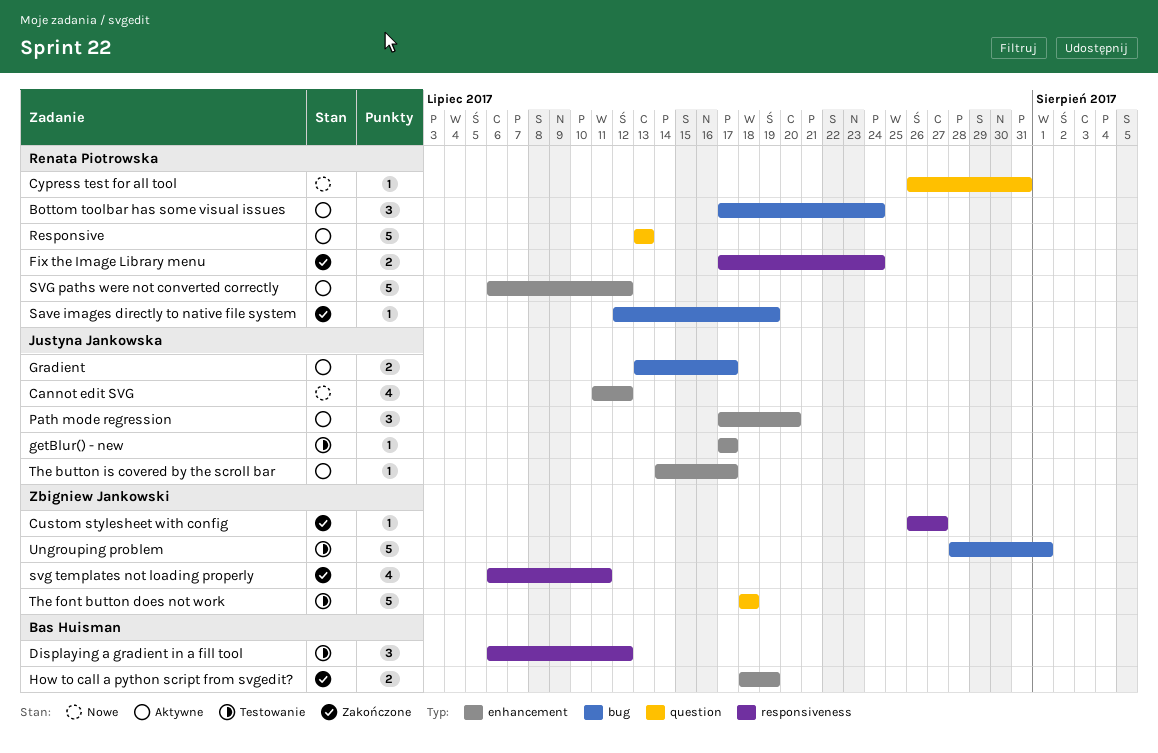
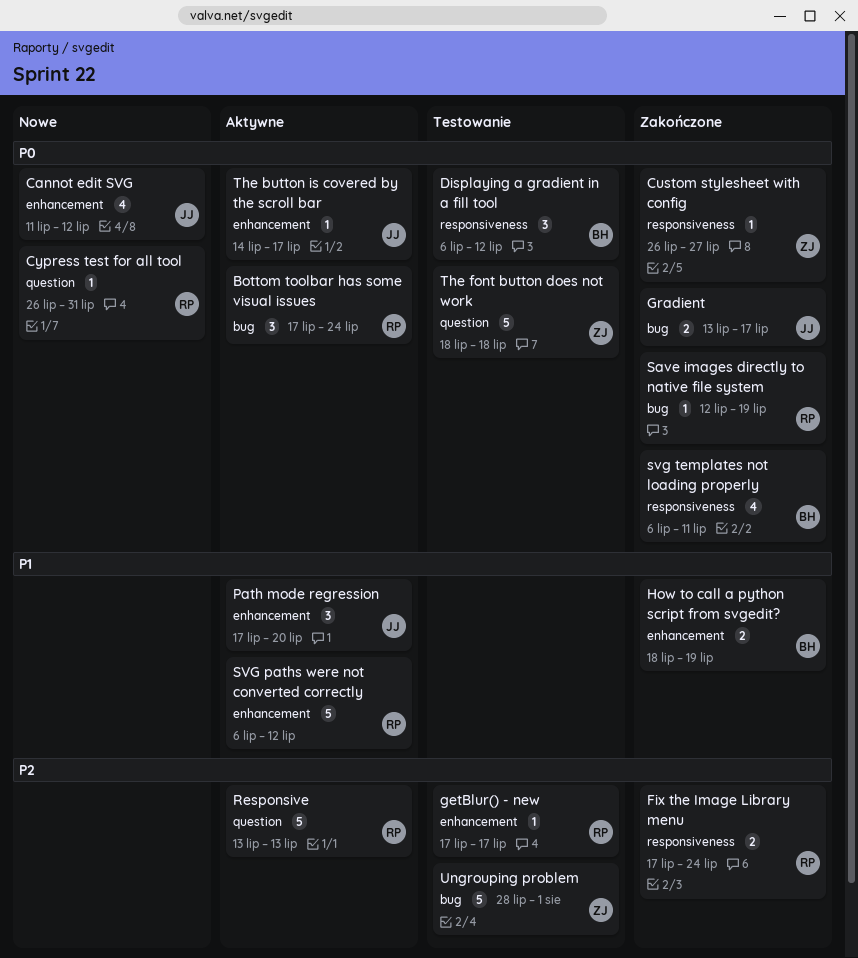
getBlur() - new, owner: Justyna Jankowska -> Renata Piotrowska
Gradient, status: Aktywne -> Zakończone
svg templates not loading properly, owner: Zbigniew Jankowski -> Bas Huisman

